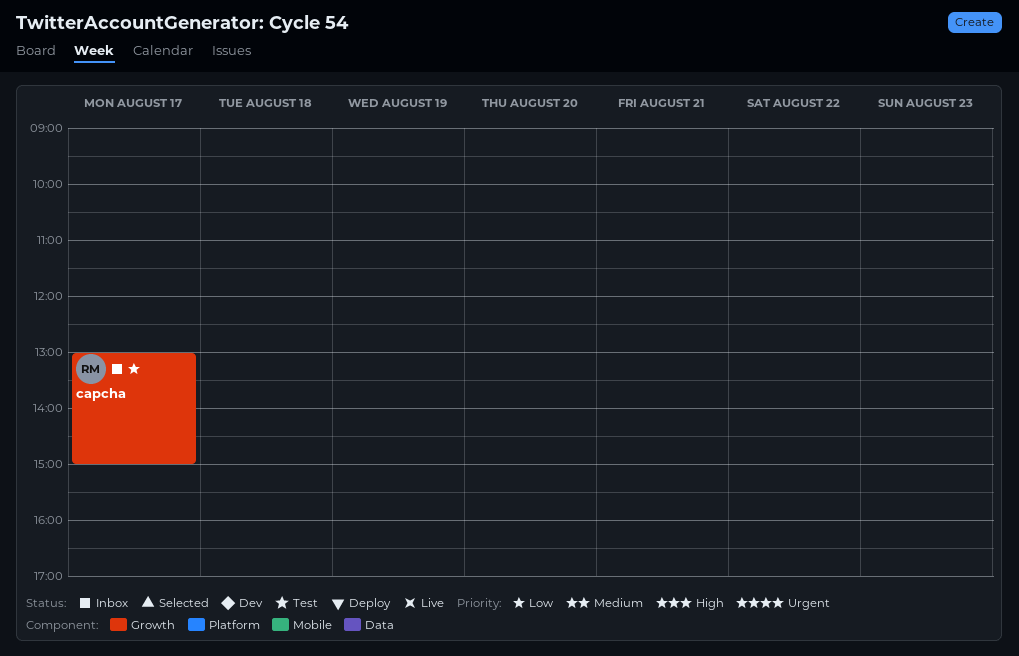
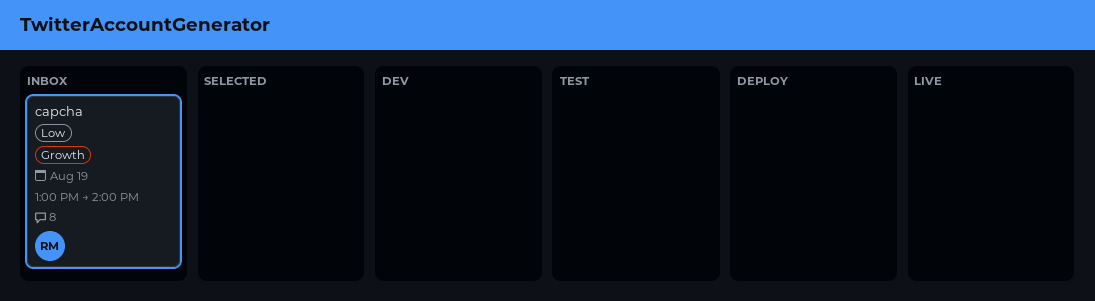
capcha, day: Aug 17 -> Aug 19
capcha, ends: 15:00 -> 14:00

